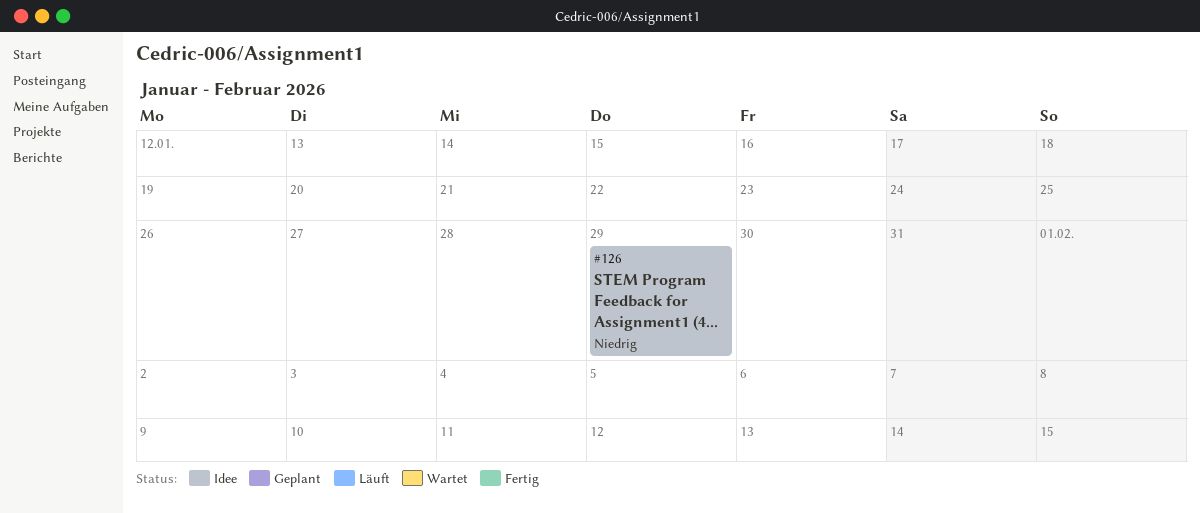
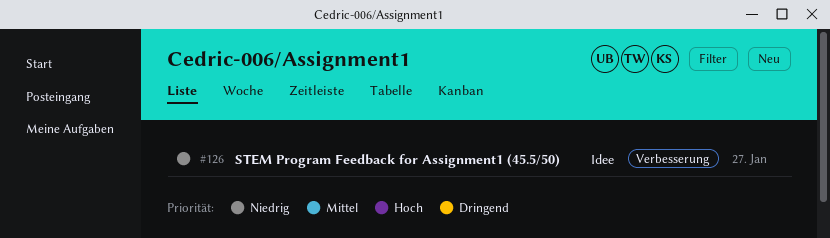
#126, due: Jan 29 -> Jan 27

